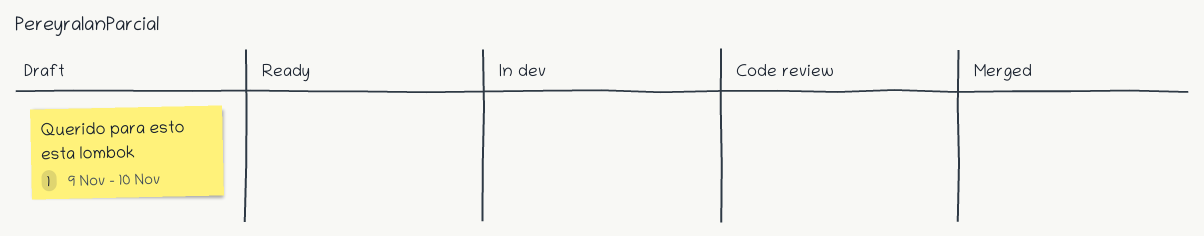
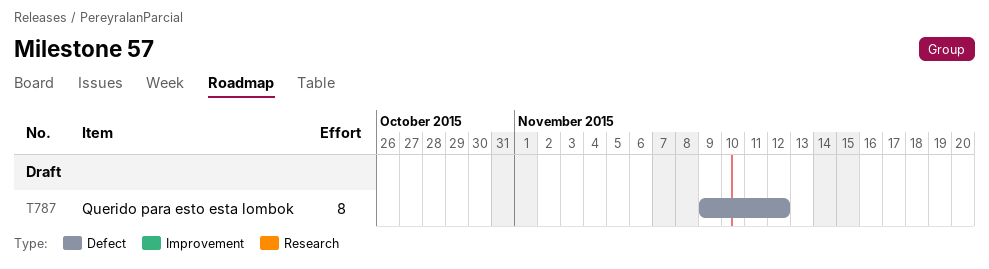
Querido para esto esta lombok, estimate: 1 -> 8
Querido para esto esta lombok, due: Nov 10 -> Nov 12

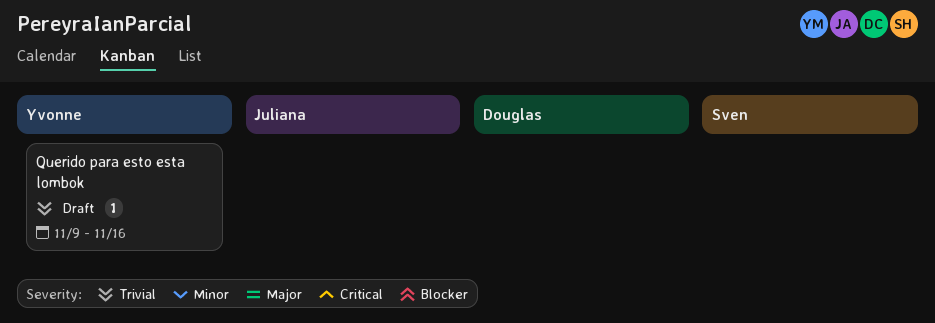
Querido para esto esta lombok, estimate: 8 -> 1
Querido para esto esta lombok, due: Nov 12 -> Nov 16

